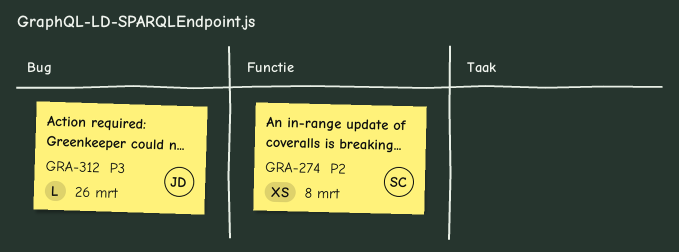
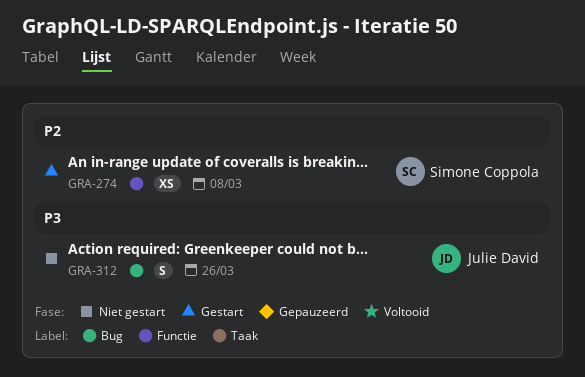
GRA-312, estimate: L -> S

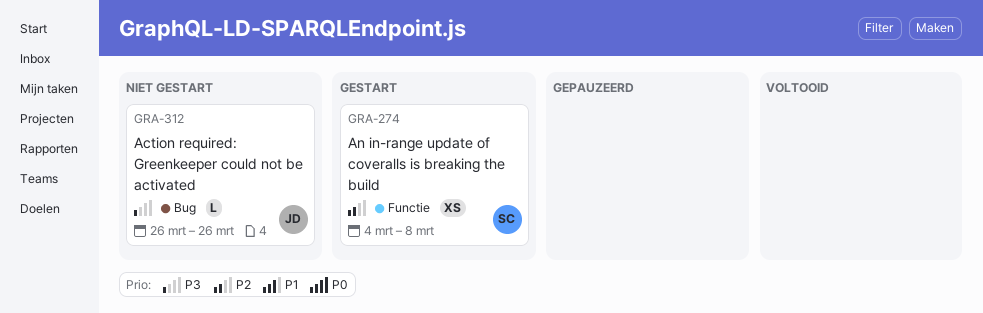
GRA-312, estimate: S -> L

